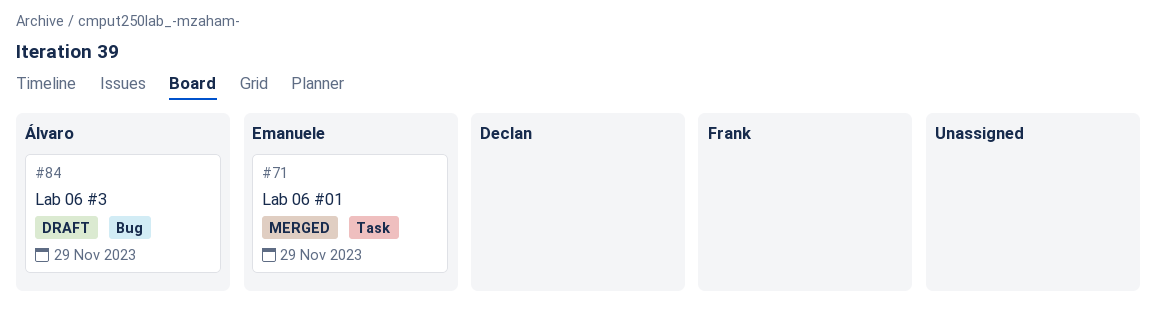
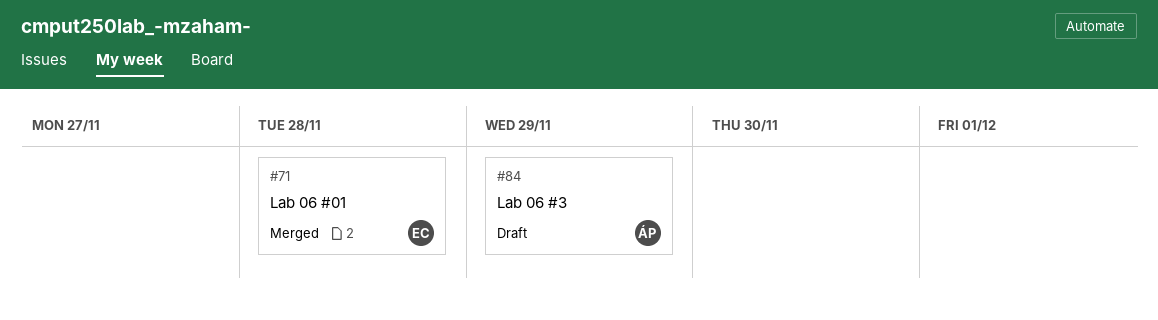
#71, due: Nov 29 -> Nov 28

